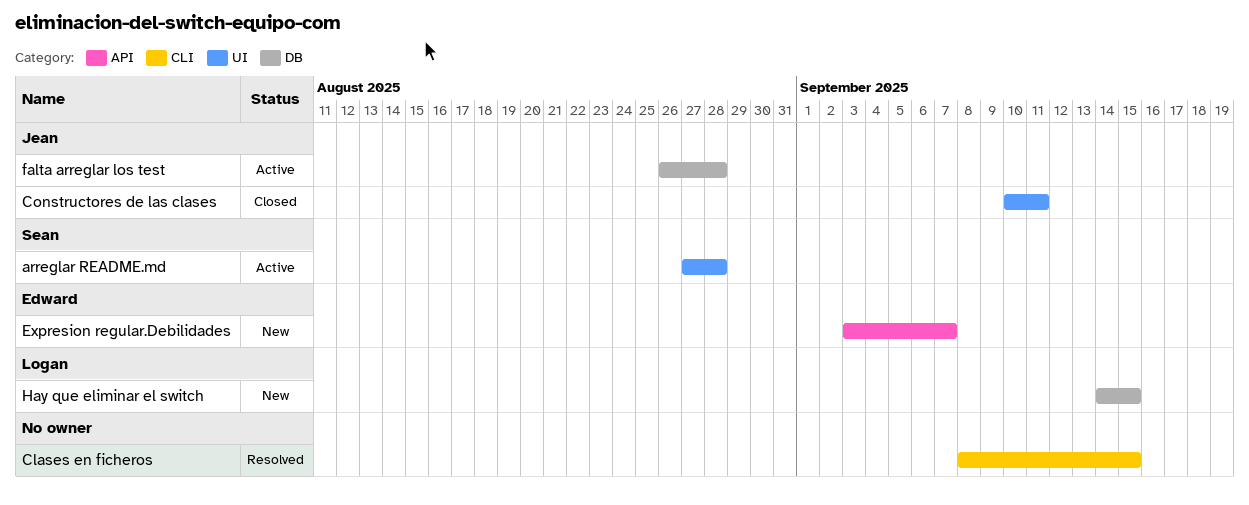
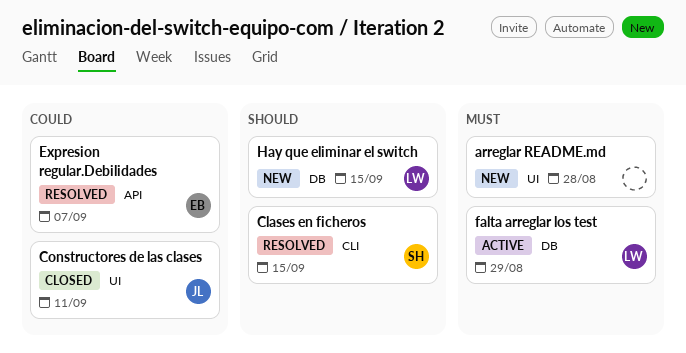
arreglar README.md, status: Active -> New
arreglar README.md, owner: Sean -> none
Clases en ficheros, owner: none -> Sean
Expresion regular.Debilidades, status: New -> Resolved
falta arreglar los test, owner: Jean -> Logan
falta arreglar los test, due: Aug 28 -> Aug 29

